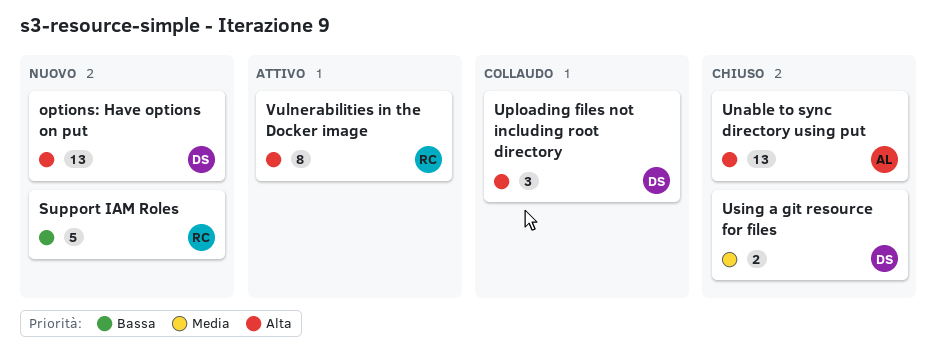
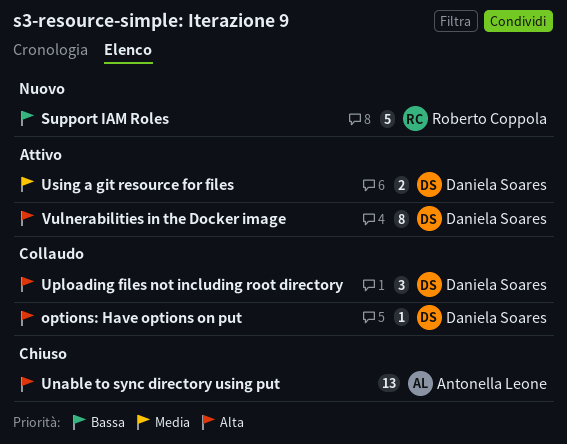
options: Have options on put, status: Nuovo -> Collaudo
options: Have options on put, estimate: 13 -> 1
Using a git resource for files, status: Chiuso -> Attivo
Vulnerabilities in the Docker image, owner: Roberto Coppola -> Daniela Soares

